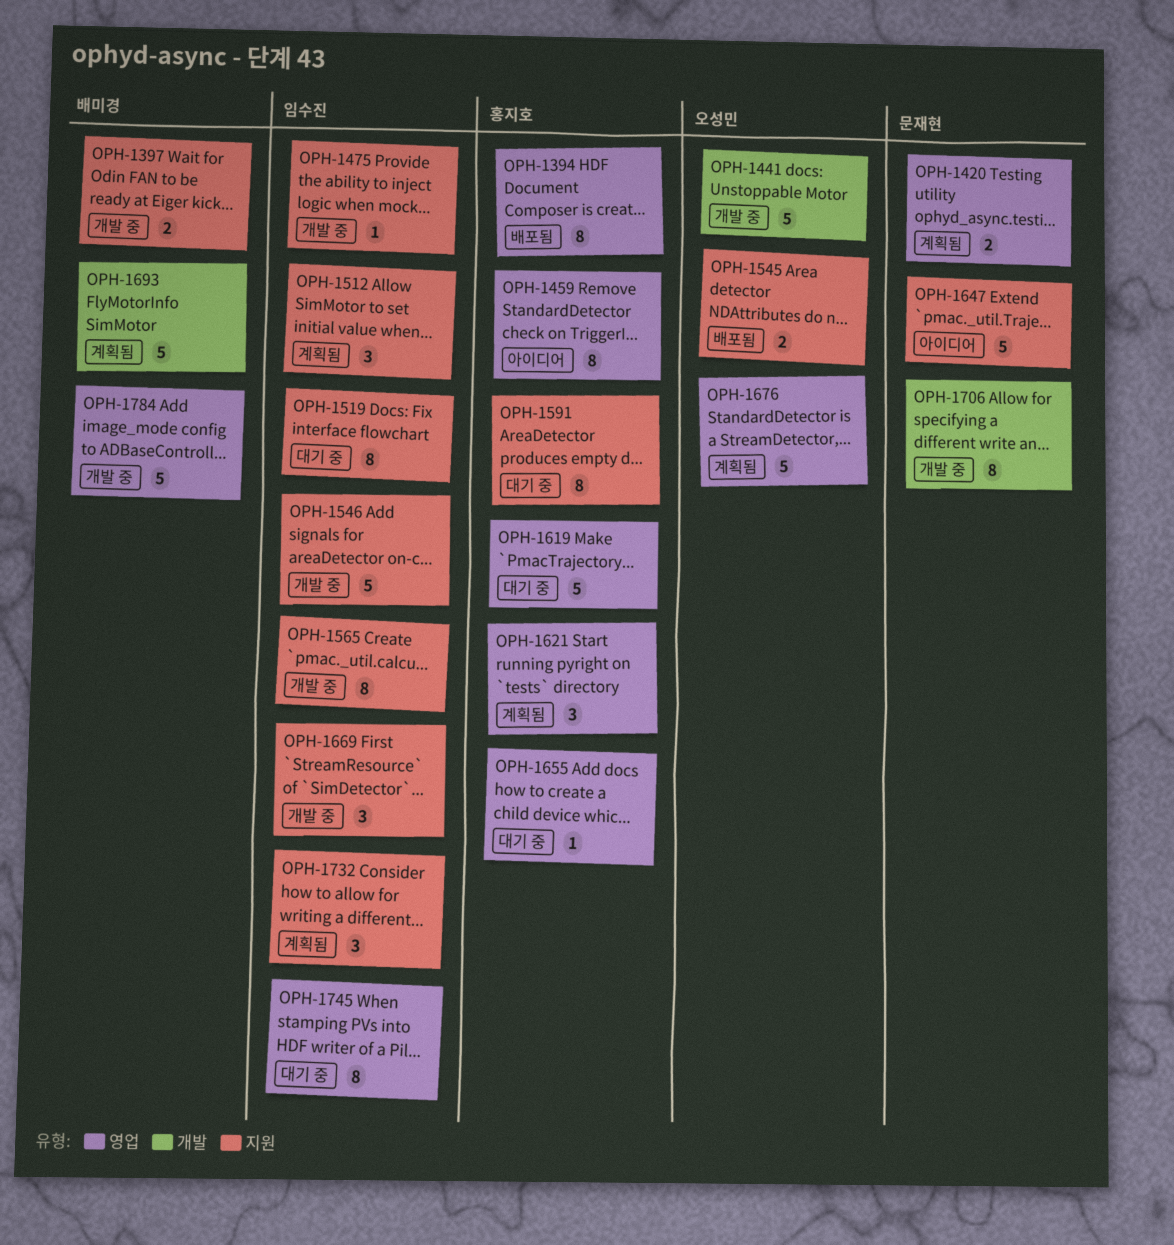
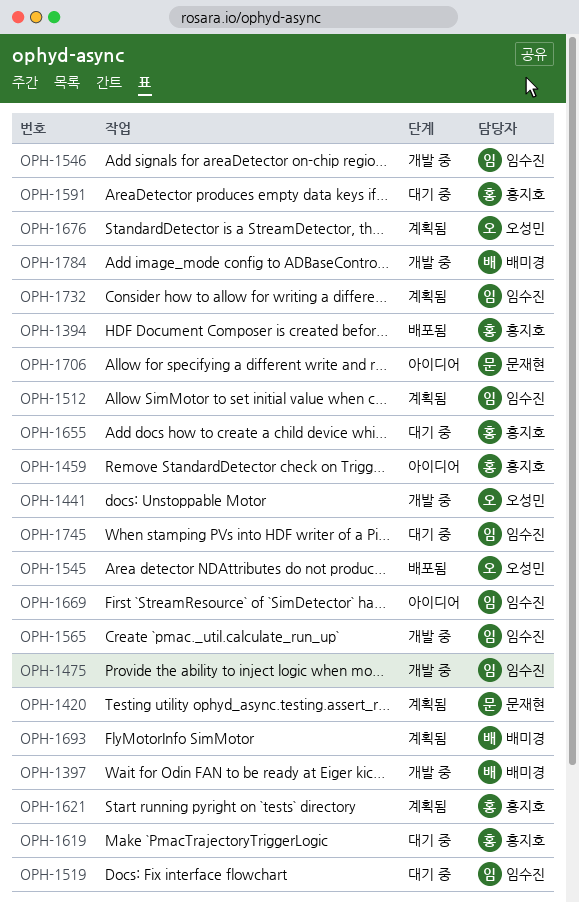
OPH-1647: present -> none
OPH-1669, status: 개발 중 -> 아이디어
OPH-1706, status: 개발 중 -> 아이디어

